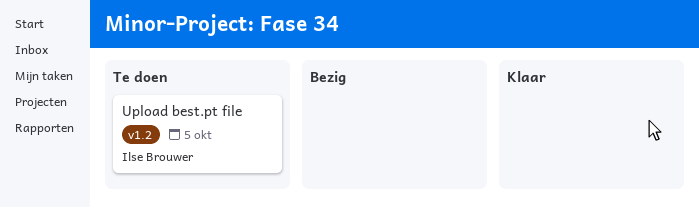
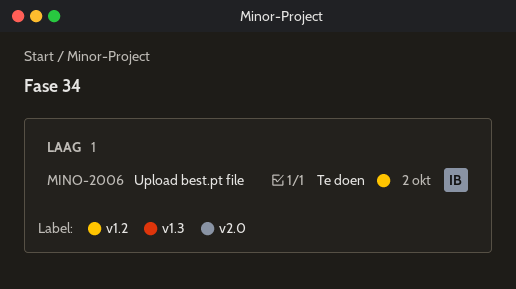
Upload best.pt file, due: Oct 5 -> Oct 2

